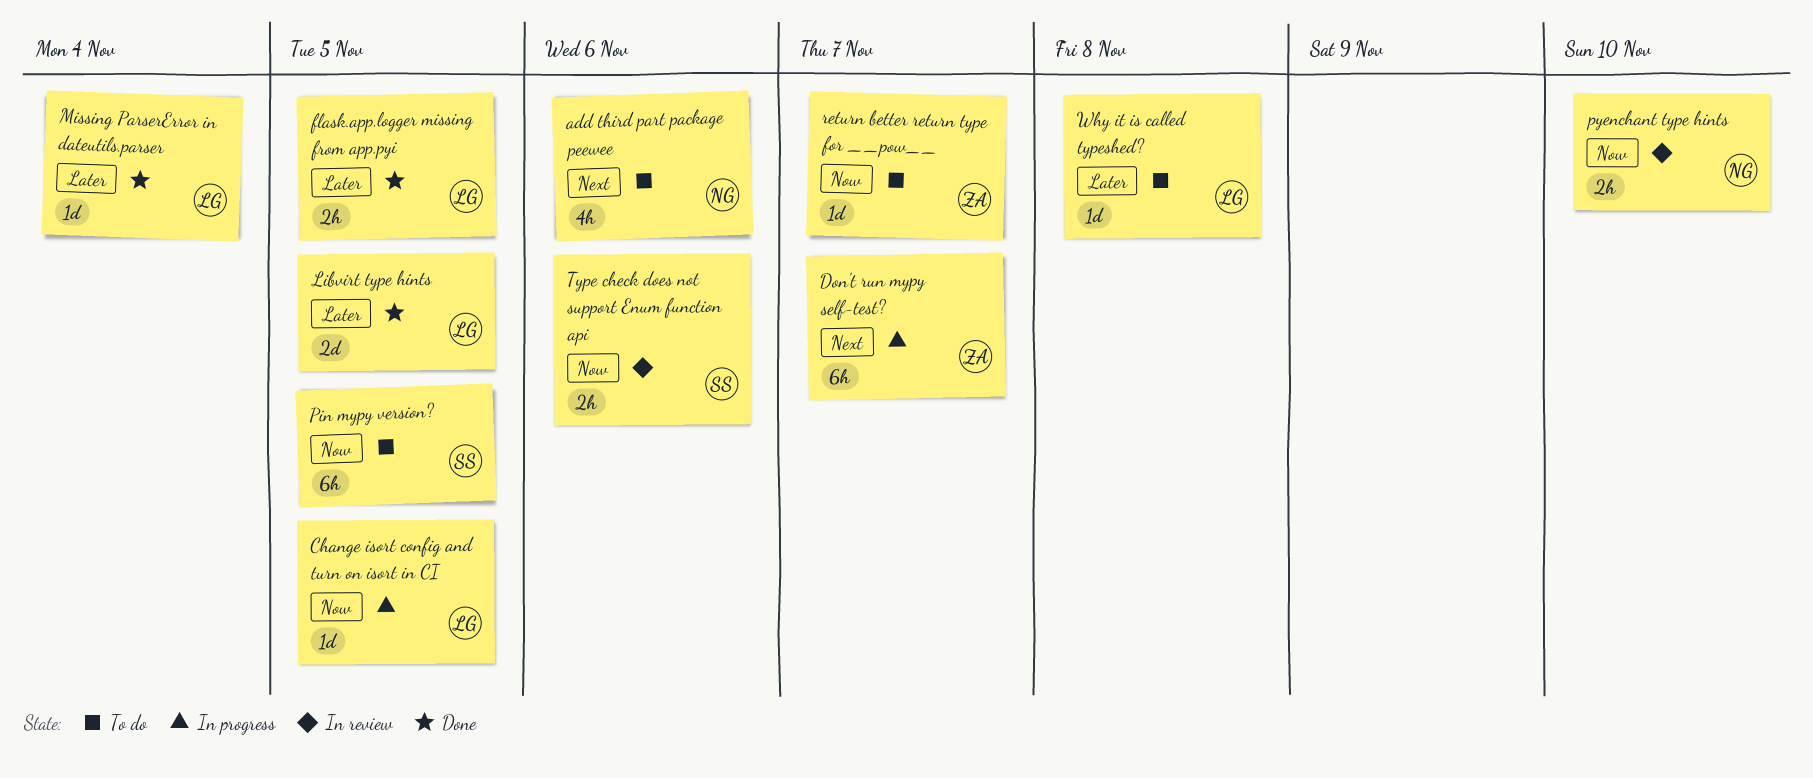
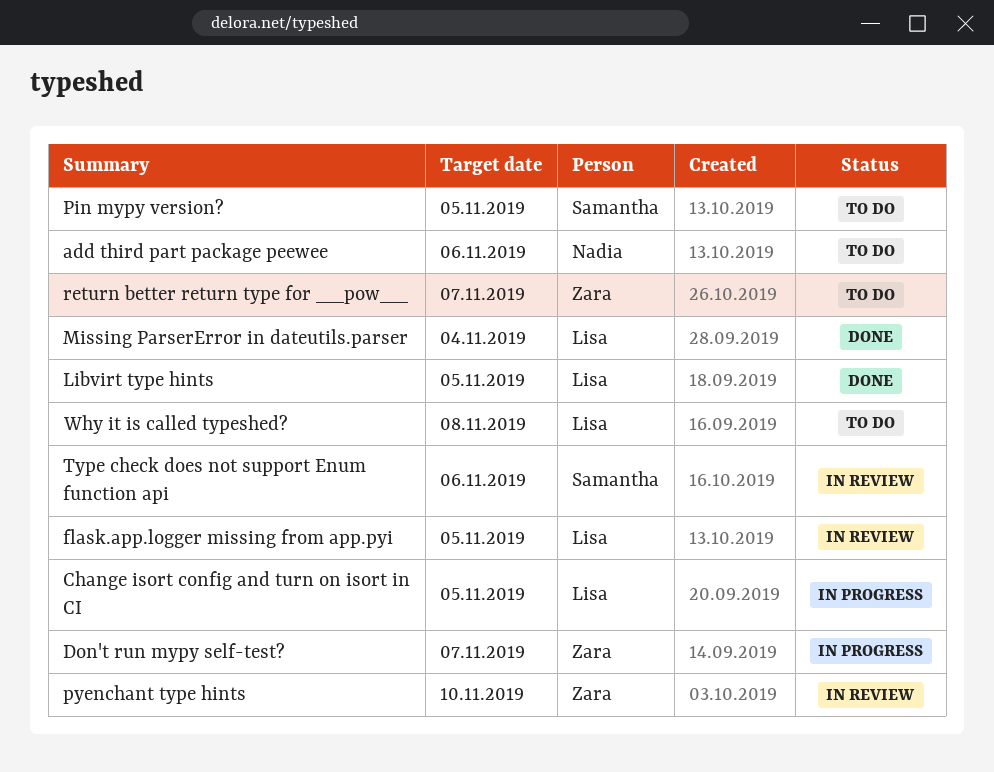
flask.app.logger missing from app.pyi, status: Done -> In review
pyenchant type hints, owner: Nadia -> Zara

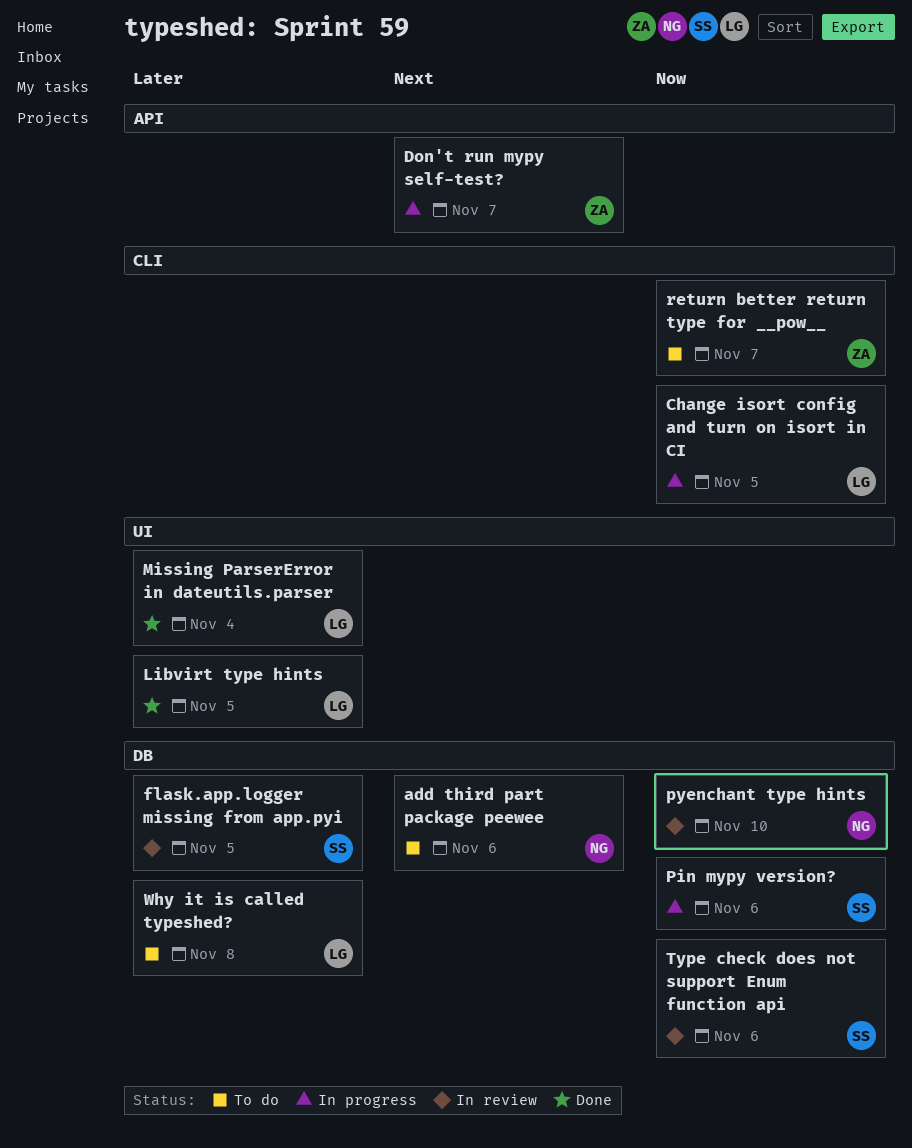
flask.app.logger missing from app.pyi, owner: Lisa -> Samantha
Pin mypy version?, status: To do -> In progress
Pin mypy version?, due: Nov 5 -> Nov 6
pyenchant type hints, owner: Zara -> Nadia

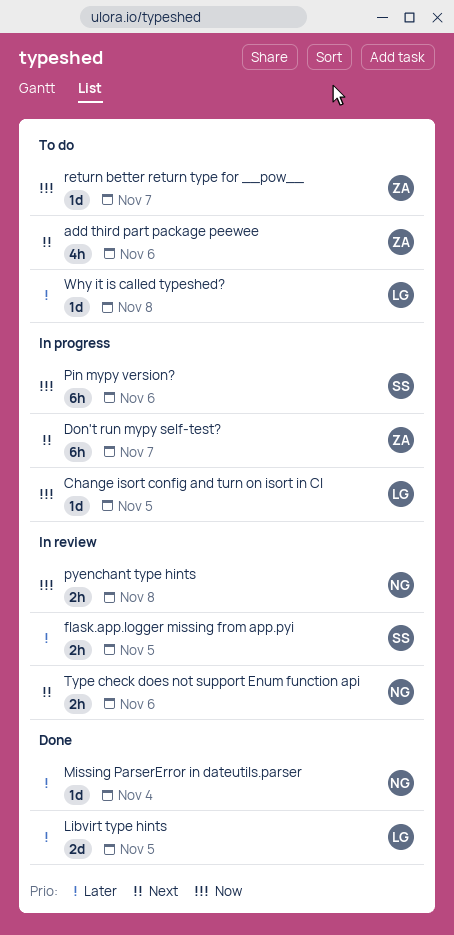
add third part package peewee, owner: NG -> ZA
Missing ParserError in dateutils.parser, owner: LG -> NG
pyenchant type hints, due: Nov 10 -> Nov 8
Type check does not support Enum function api, owner: SS -> NG
Type check does not support Enum function api, priority: Now -> Next

